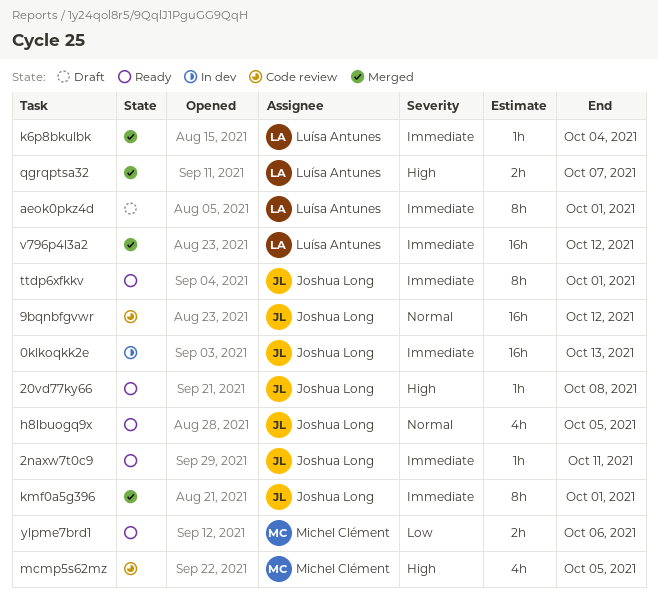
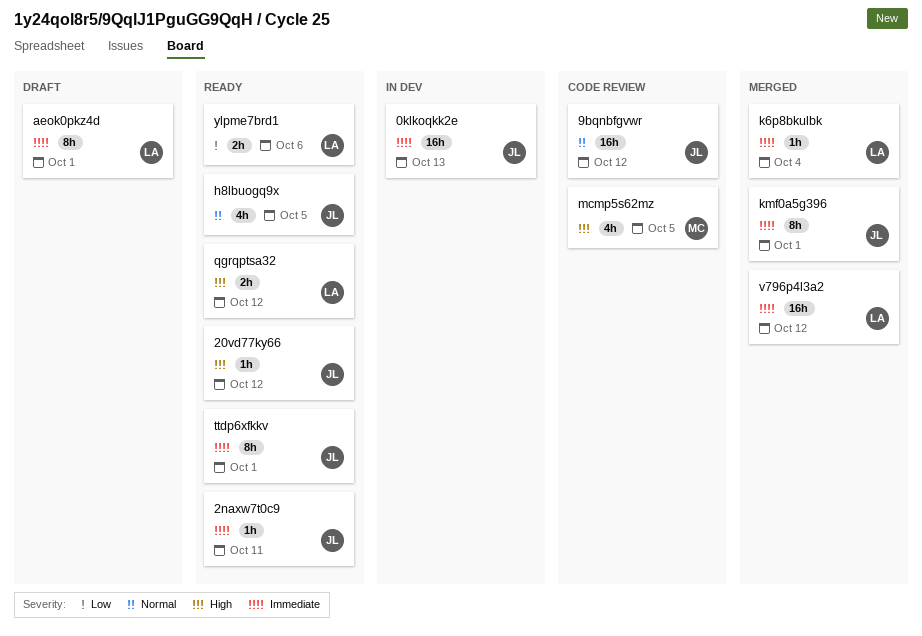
20vd77ky66, due: Oct 8 -> Oct 12
qgrqptsa32, status: Merged -> Ready
qgrqptsa32, due: Oct 7 -> Oct 12
ylpme7brd1, owner: Michel Clément -> Luísa Antunes

